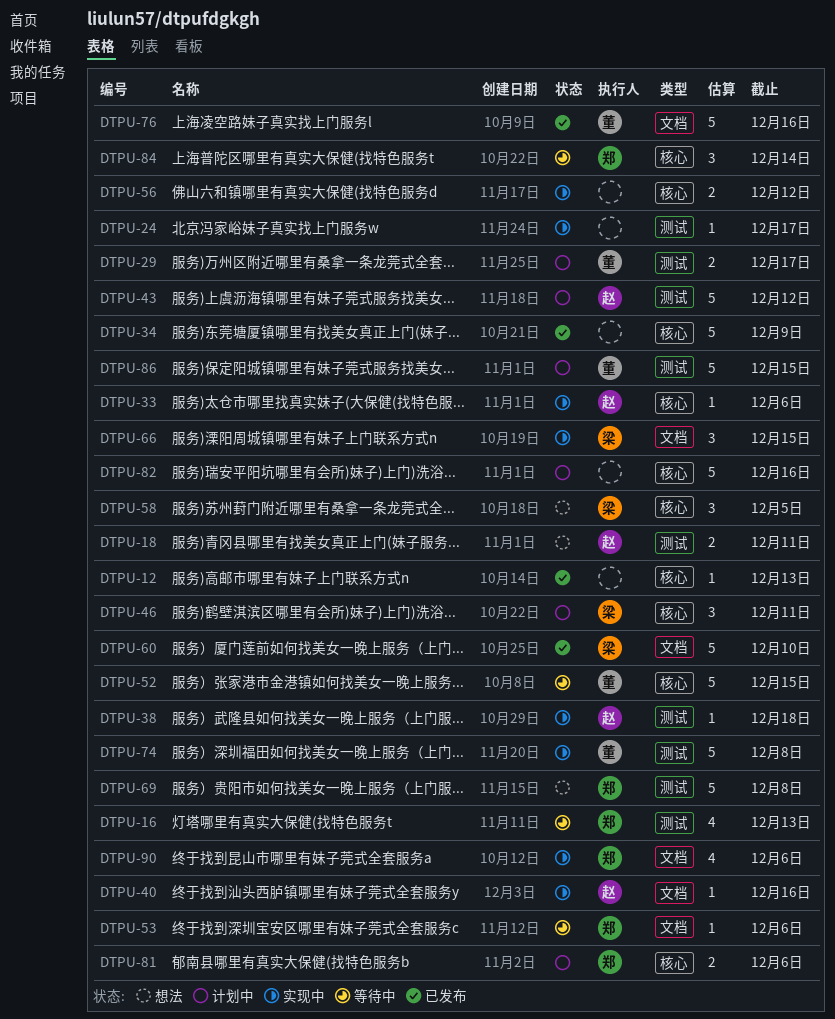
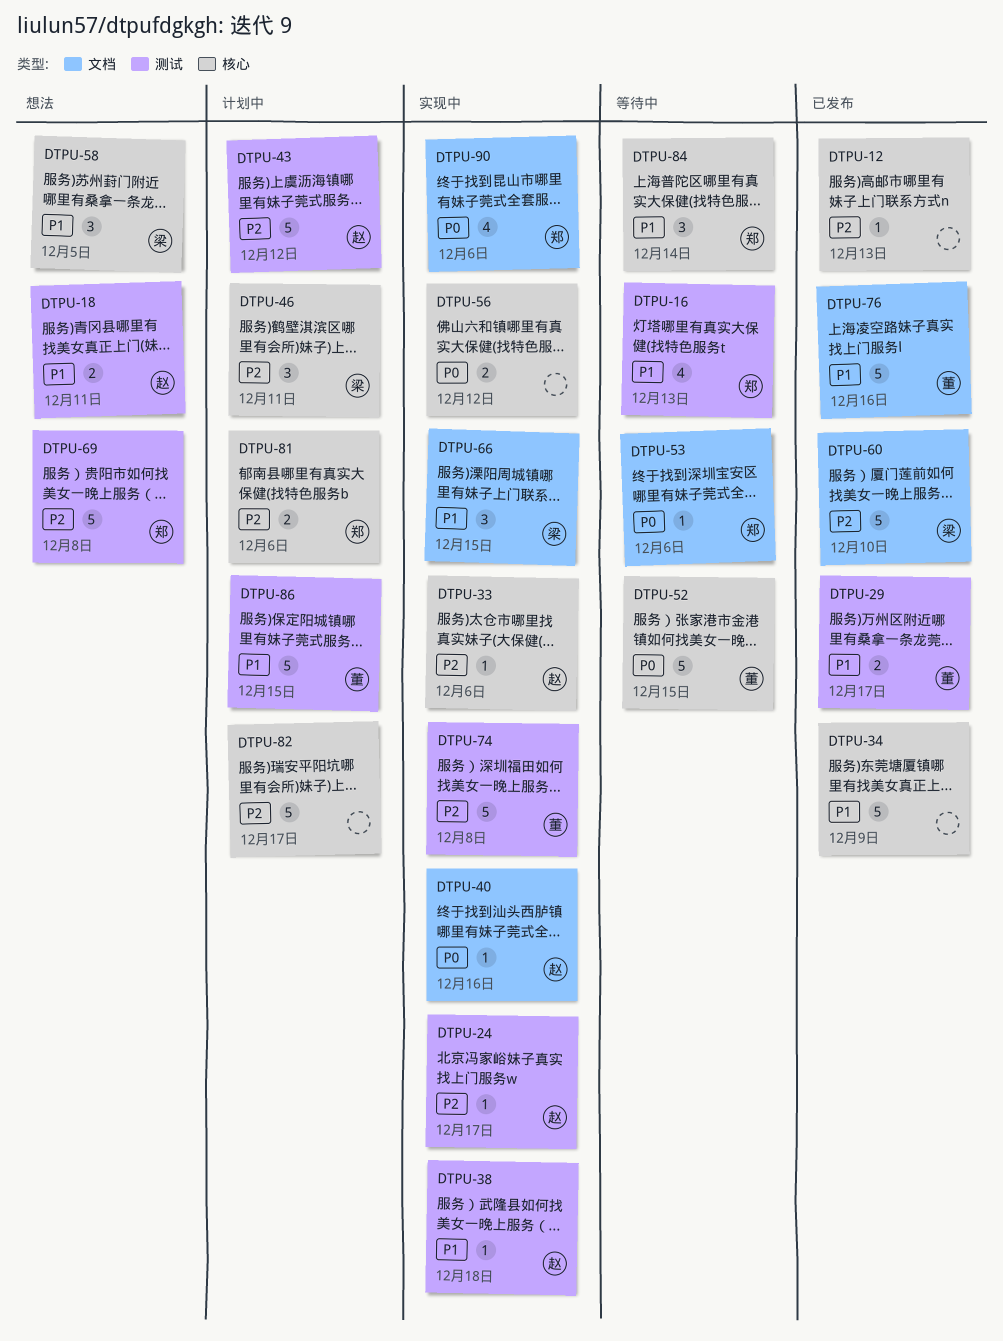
DTPU-24, owner: none -> 赵
DTPU-29, status: 计划中 -> 已发布
DTPU-82, due: Dec 16 -> Dec 17

